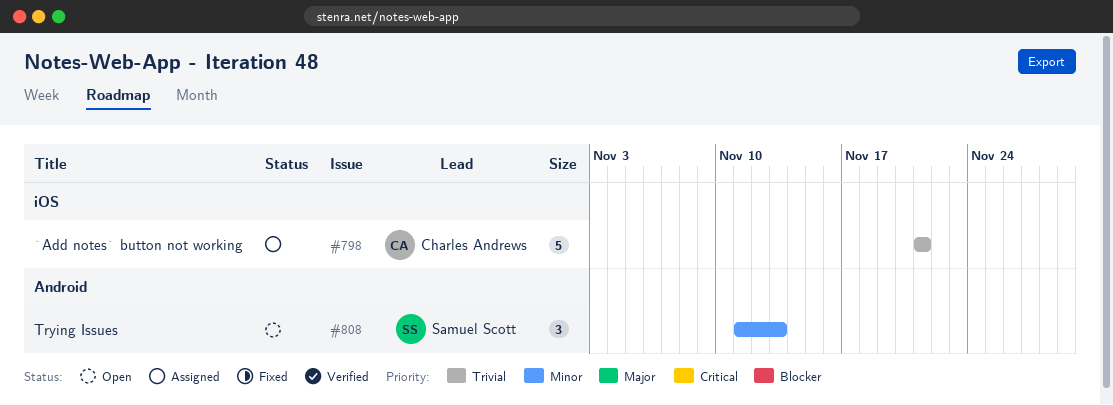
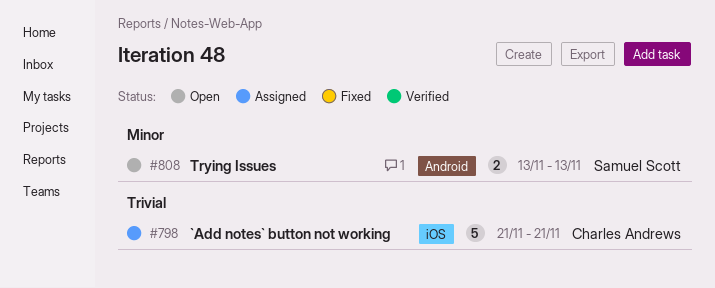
#808, estimate: 3 -> 2
#808, start: Nov 11 -> Nov 13

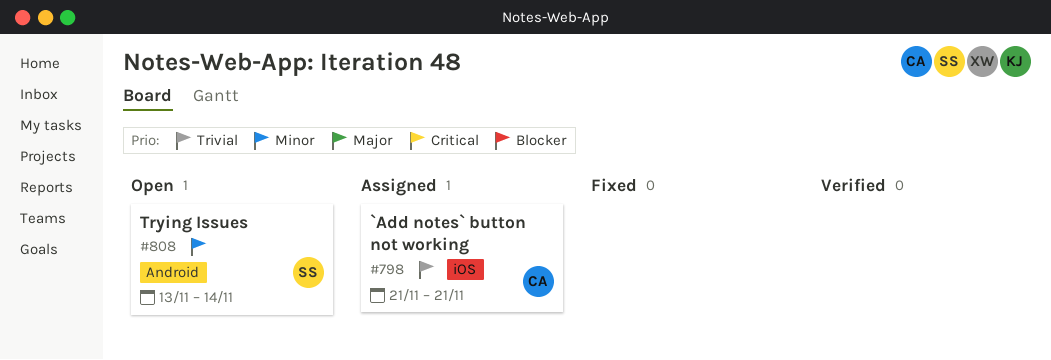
#808, due: Nov 13 -> Nov 14

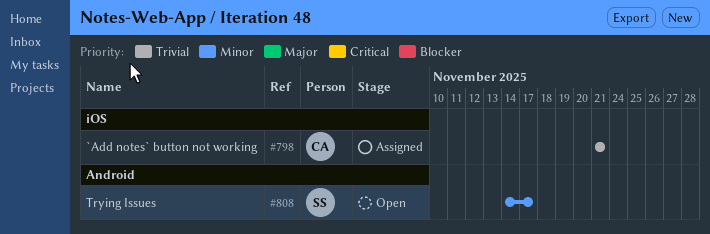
#808, start: Nov 13 -> Nov 14
#808, due: Nov 14 -> Nov 17

